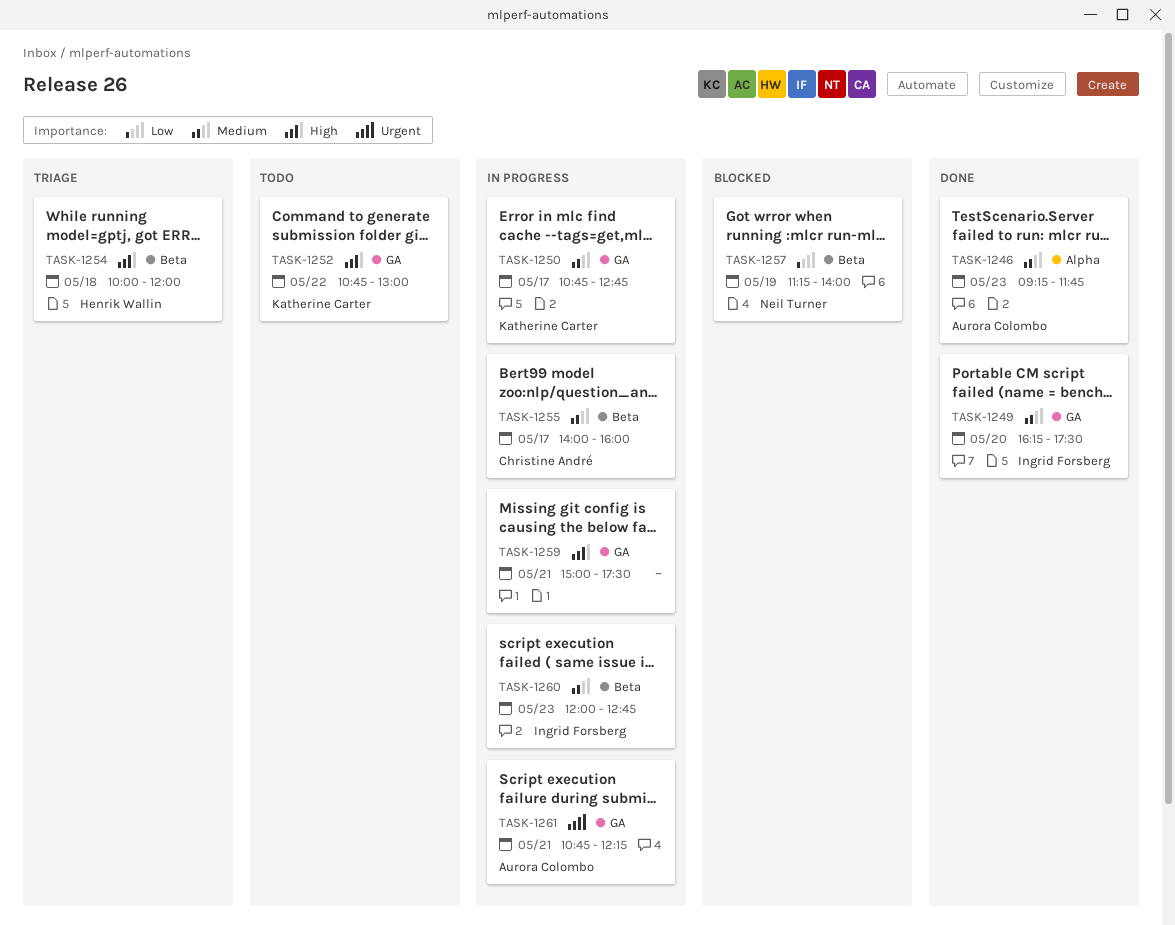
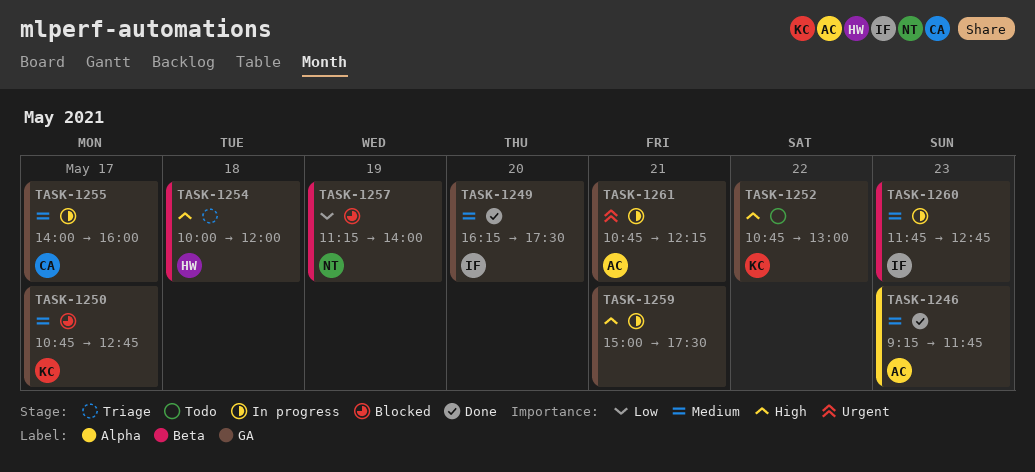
TASK-1250, status: In progress -> Blocked
TASK-1255, label: Beta -> GA
TASK-1260, begins: 12:00 -> 11:45

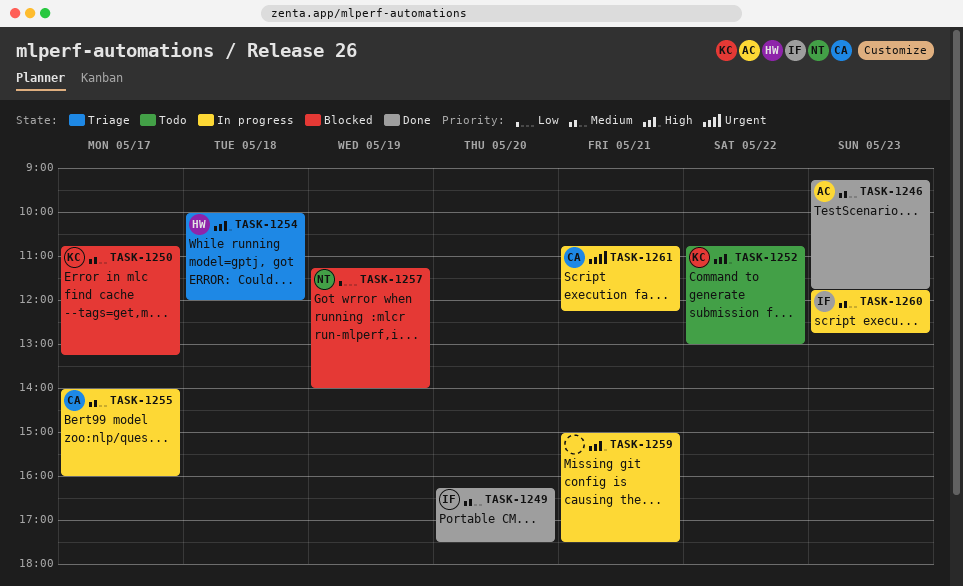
TASK-1250, ends: 12:45 -> 13:15
TASK-1261, owner: AC -> CA

